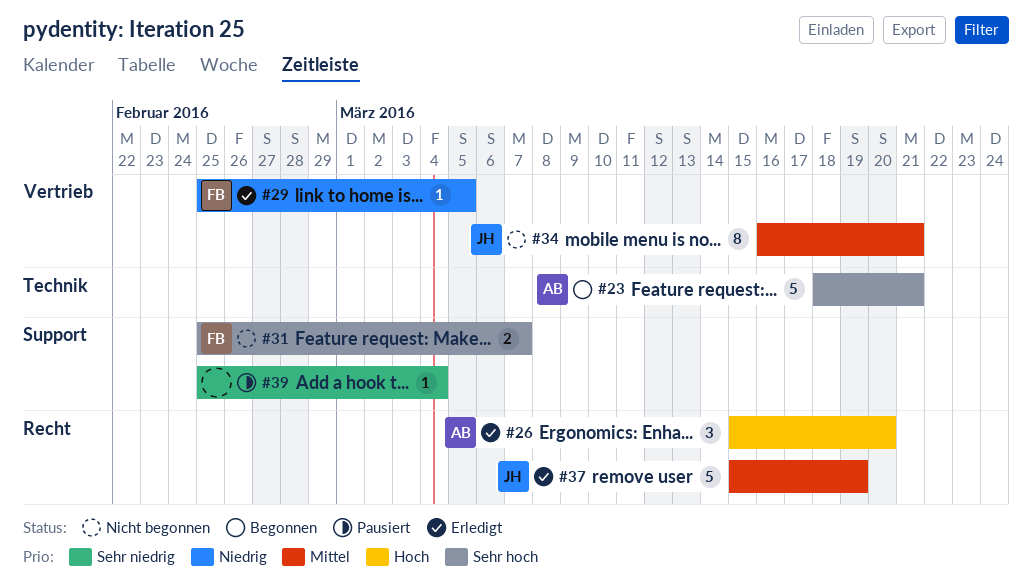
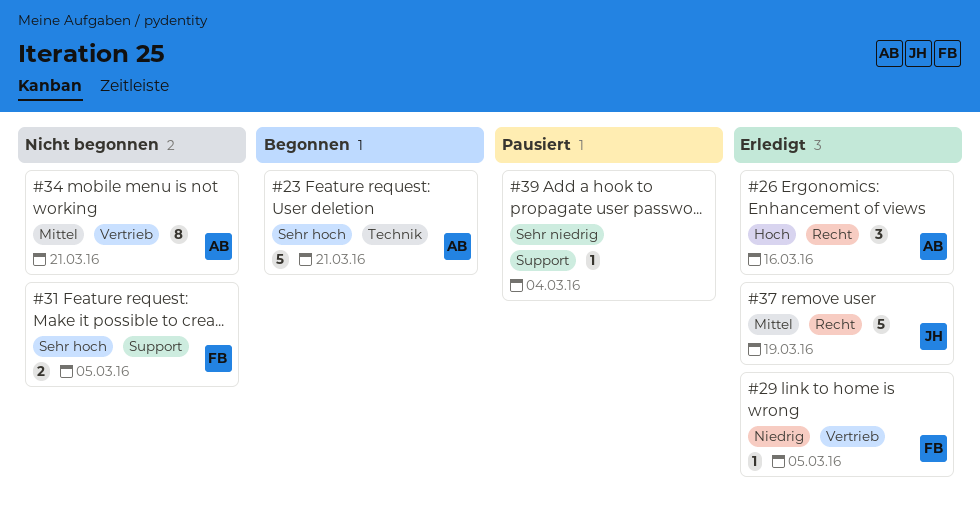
#26, due: Mar 20 -> Mar 16
#31, due: Mar 7 -> Mar 5
#34, owner: JH -> AB

